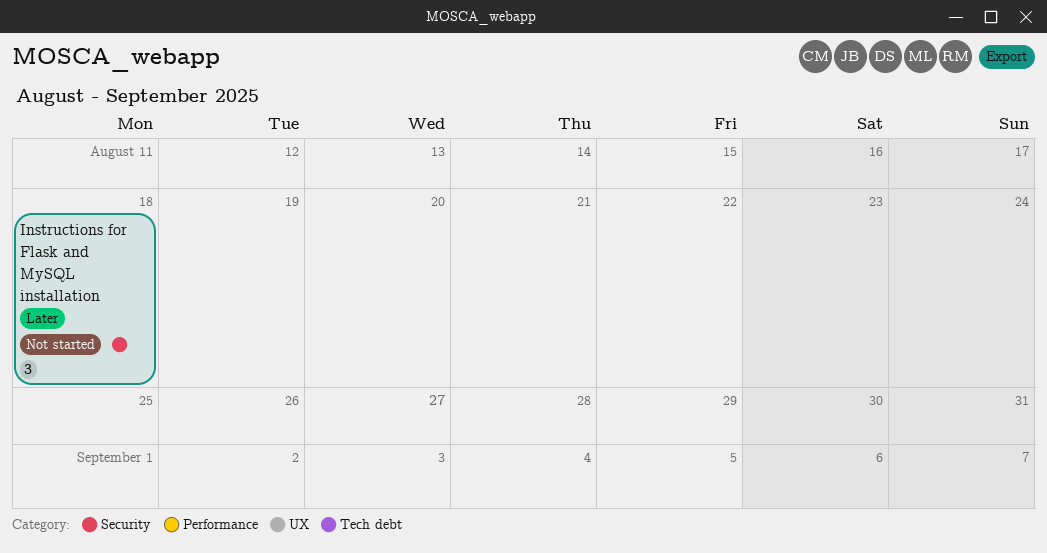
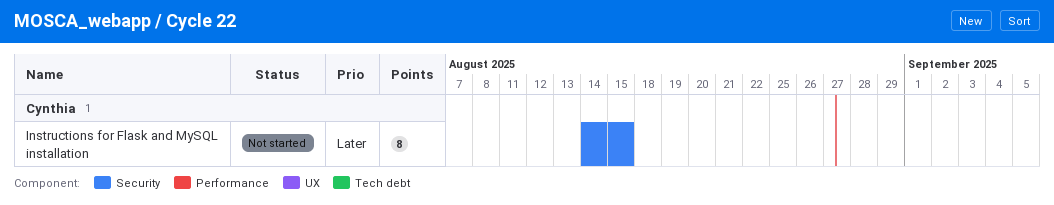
Instructions for Flask and MySQL installation, estimate: 3 -> 8
Instructions for Flask and MySQL installation, due: Aug 18 -> Aug 15

